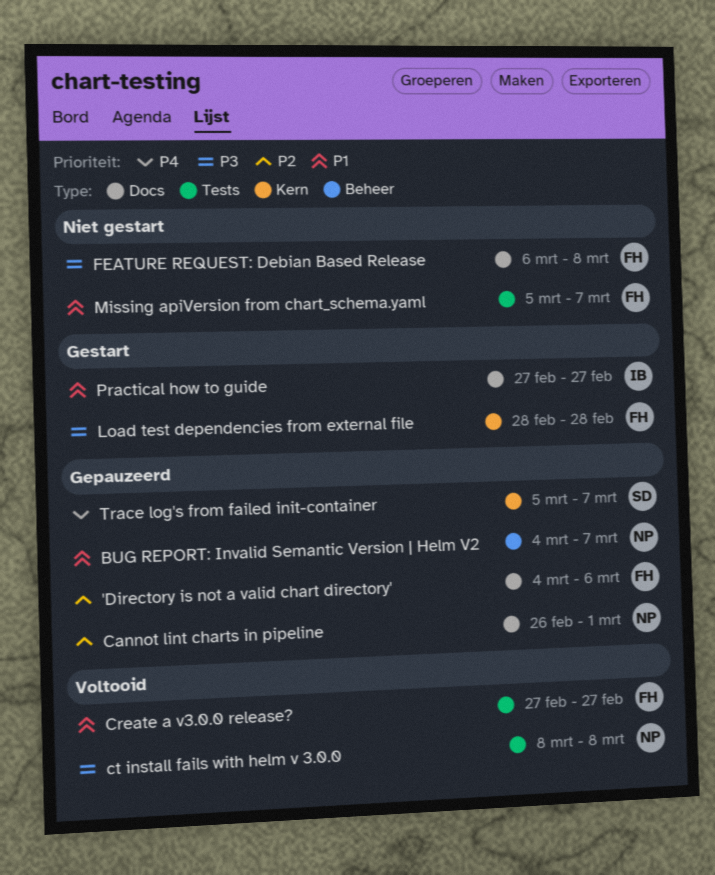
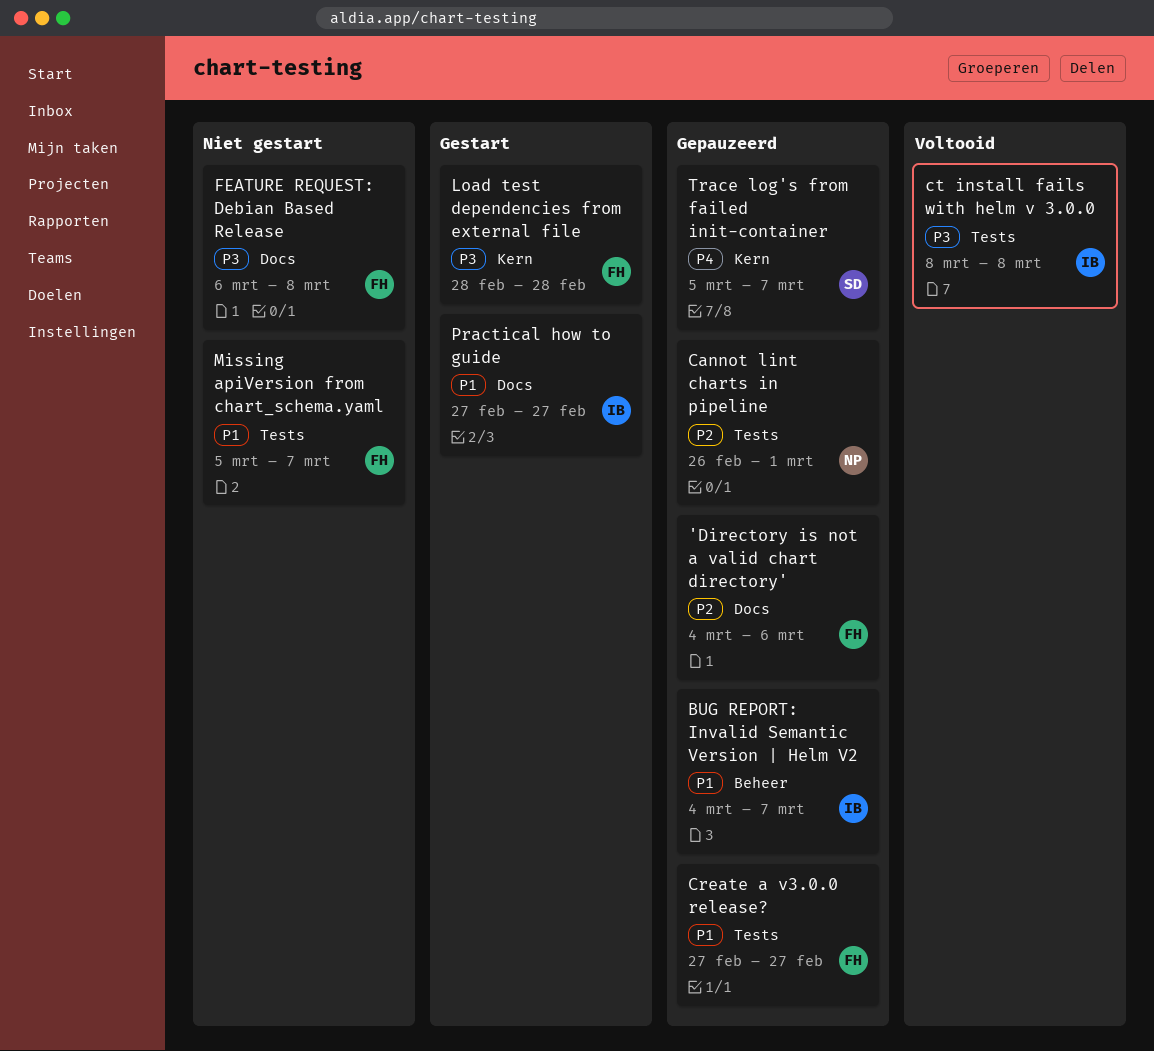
BUG REPORT: Invalid Semantic Version | Helm V2, owner: NP -> IB
Cannot lint charts in pipeline, label: Docs -> Tests
Create a v3.0.0 release?, status: Voltooid -> Gepauzeerd
ct install fails with helm v 3.0.0, owner: NP -> IB

